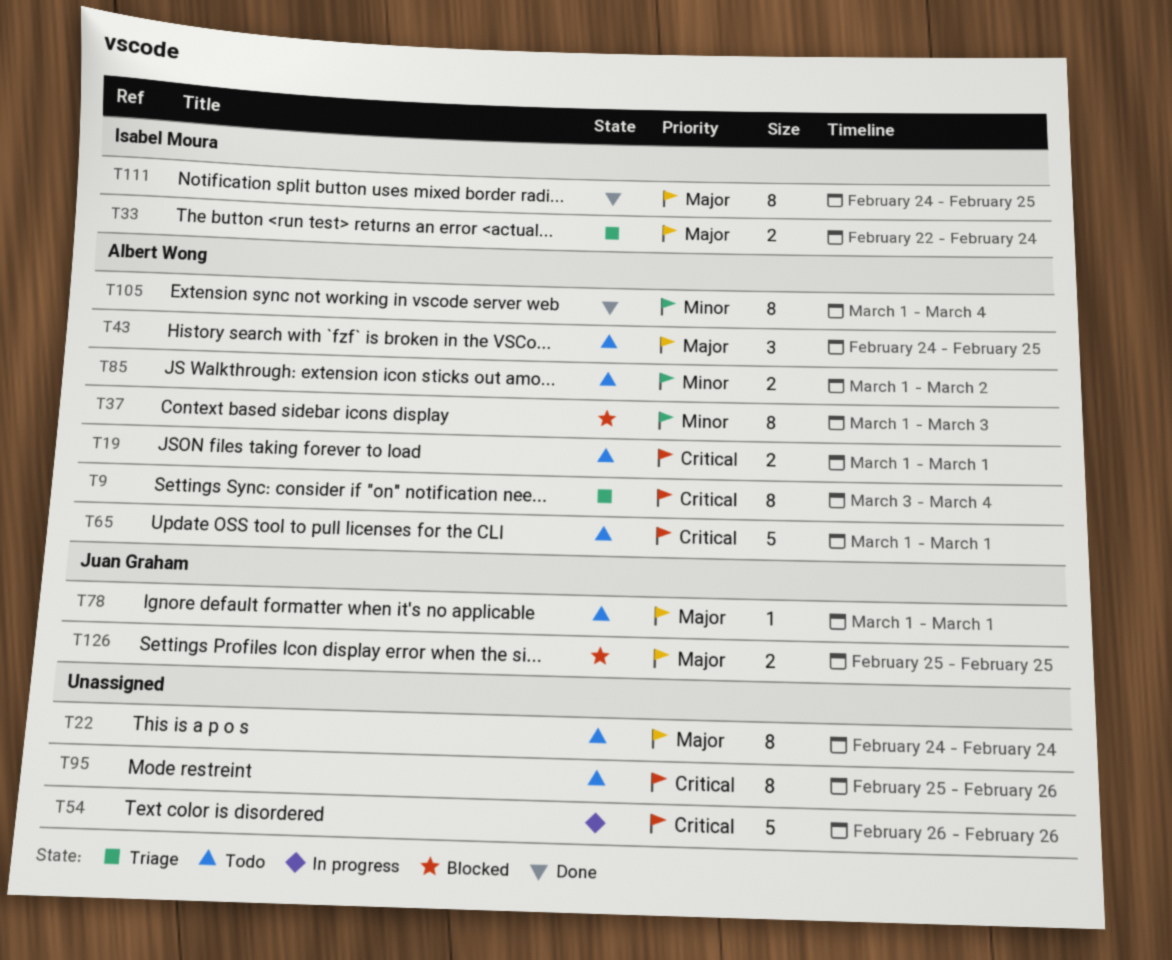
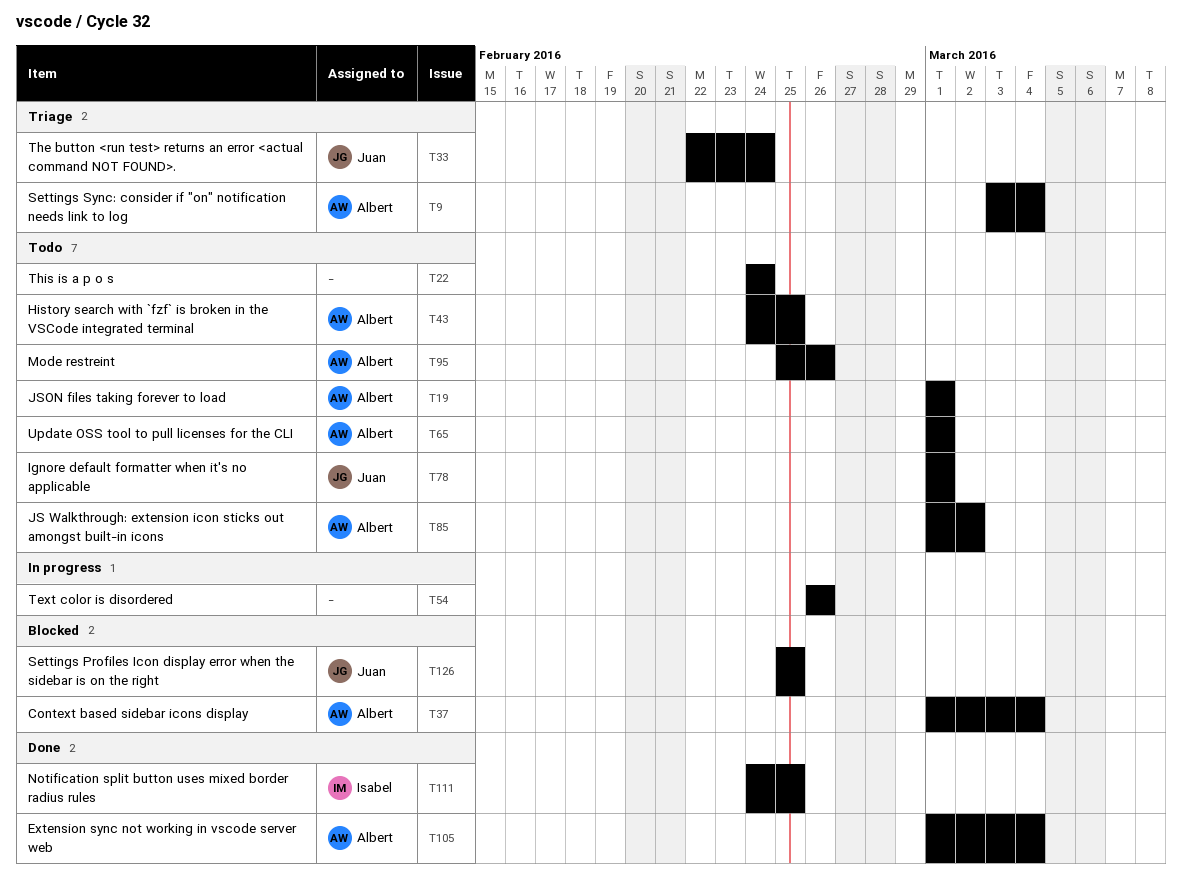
T33, owner: Isabel Moura -> Juan Graham
T37, due: Mar 3 -> Mar 4
T95, owner: none -> Albert Wong

